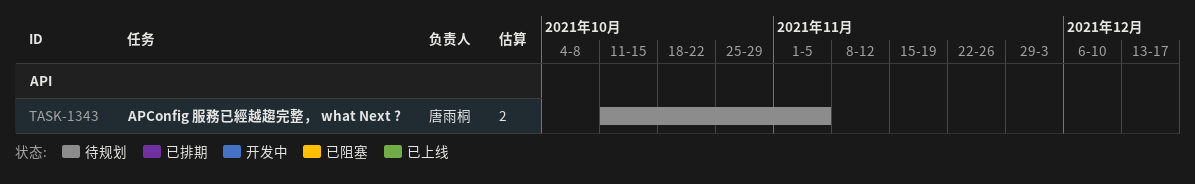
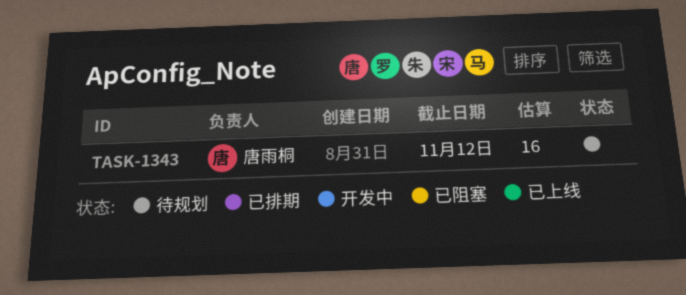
TASK-1343, estimate: 2 -> 16
TASK-1343, due: Nov 5 -> Nov 12

